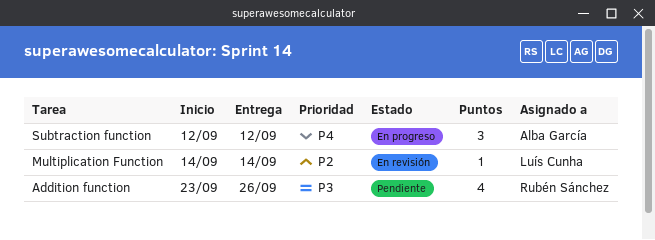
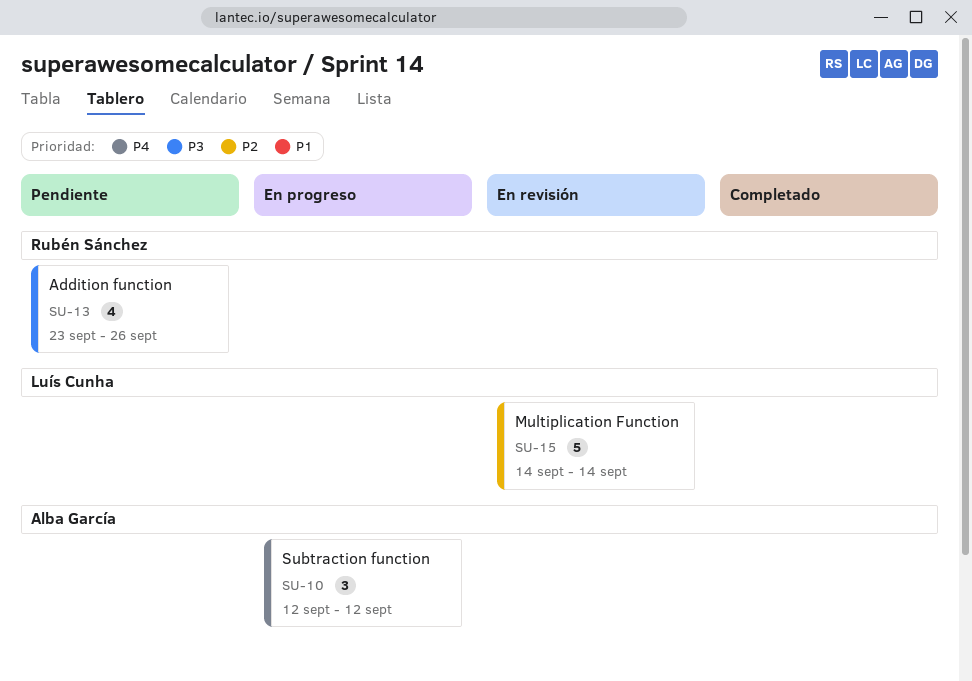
Multiplication Function, estimate: 1 -> 5

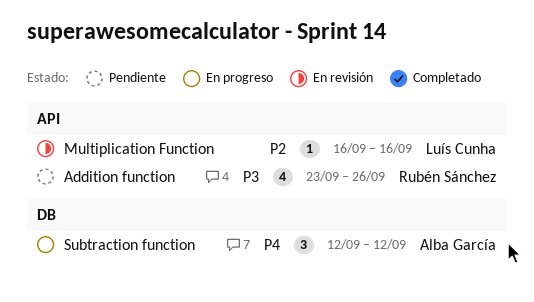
Multiplication Function, estimate: 5 -> 1
Multiplication Function, start: Sep 14 -> Sep 16
Multiplication Function, due: Sep 14 -> Sep 16

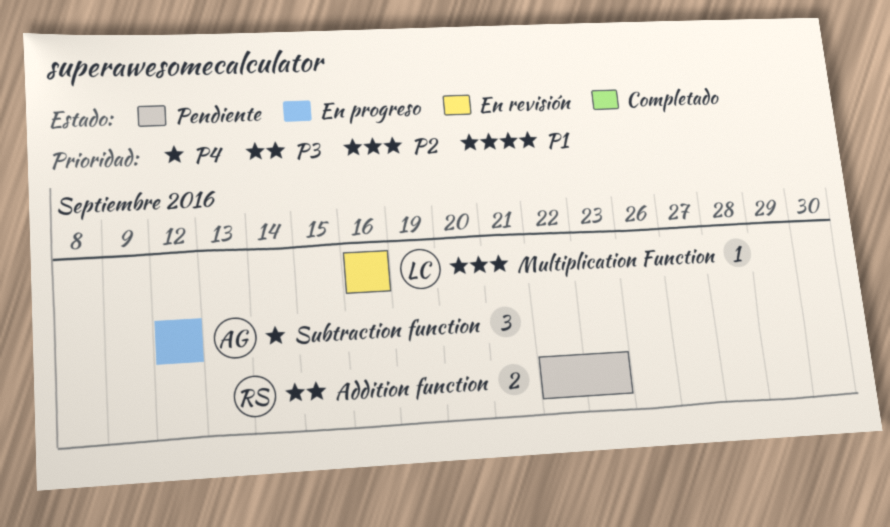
Addition function, estimate: 4 -> 2
Addition function, start: Sep 23 -> Sep 22
Addition function, due: Sep 26 -> Sep 23

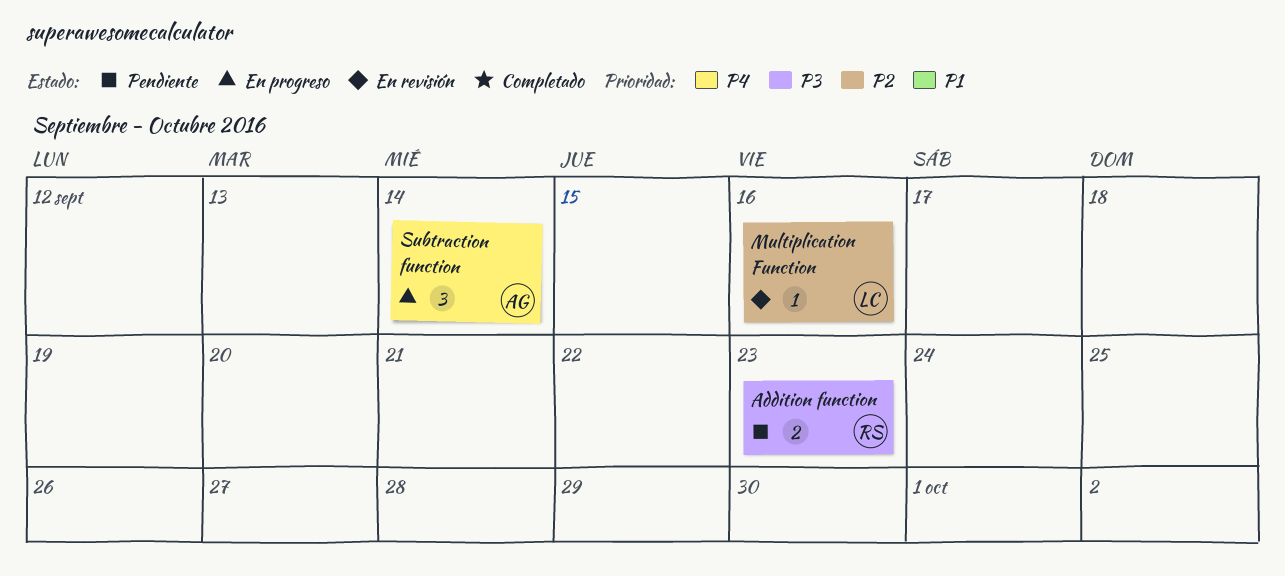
Subtraction function, due: Sep 12 -> Sep 14

